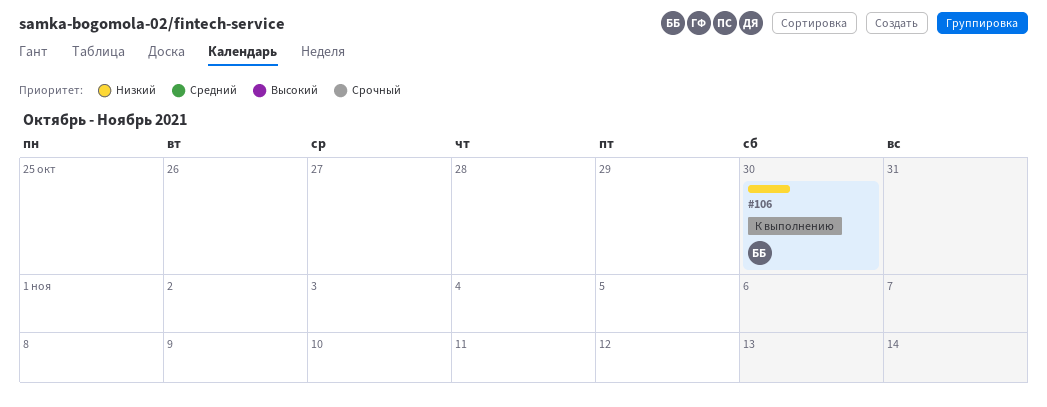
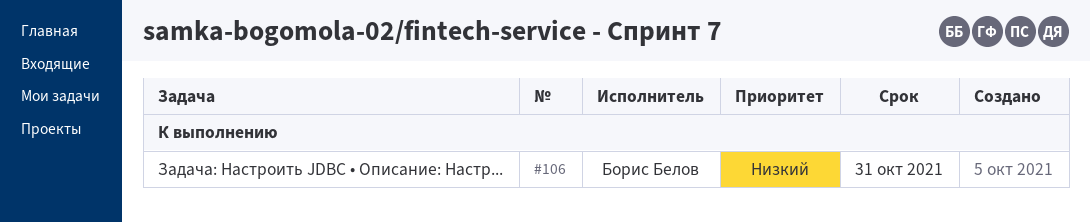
#106, due: Oct 30 -> Oct 31

